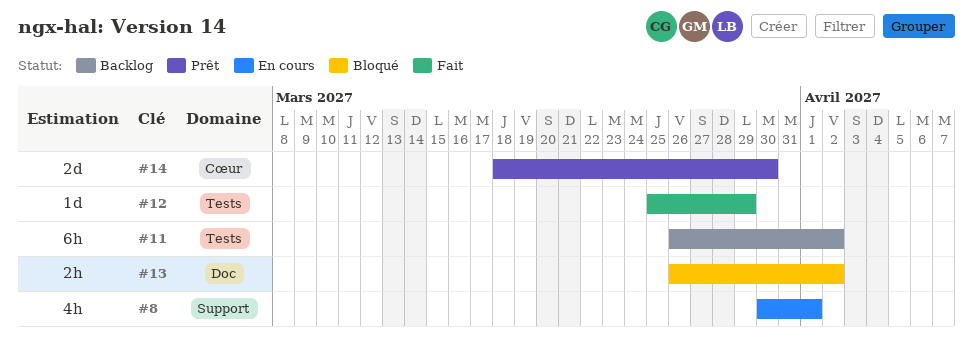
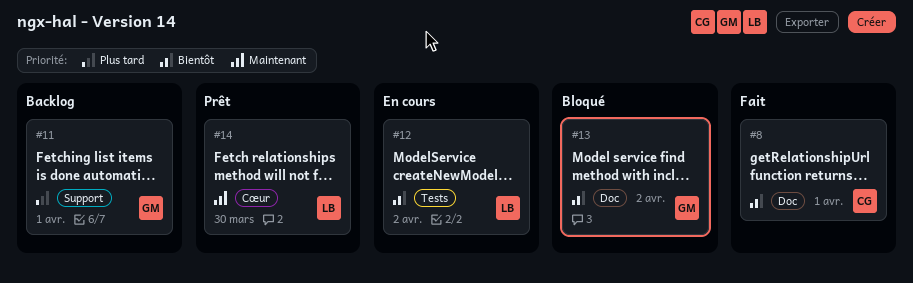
#8, status: En cours -> Fait
#8, label: Support -> Doc
#11, label: Tests -> Support
#11, due: Apr 2 -> Apr 1
#12, status: Fait -> En cours
#12, due: Mar 29 -> Apr 2

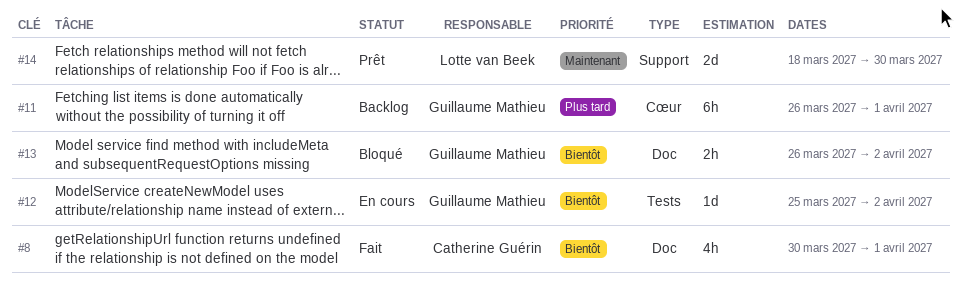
#11, label: Support -> Cœur
#12, owner: Lotte van Beek -> Guillaume Mathieu
#14, label: Cœur -> Support

